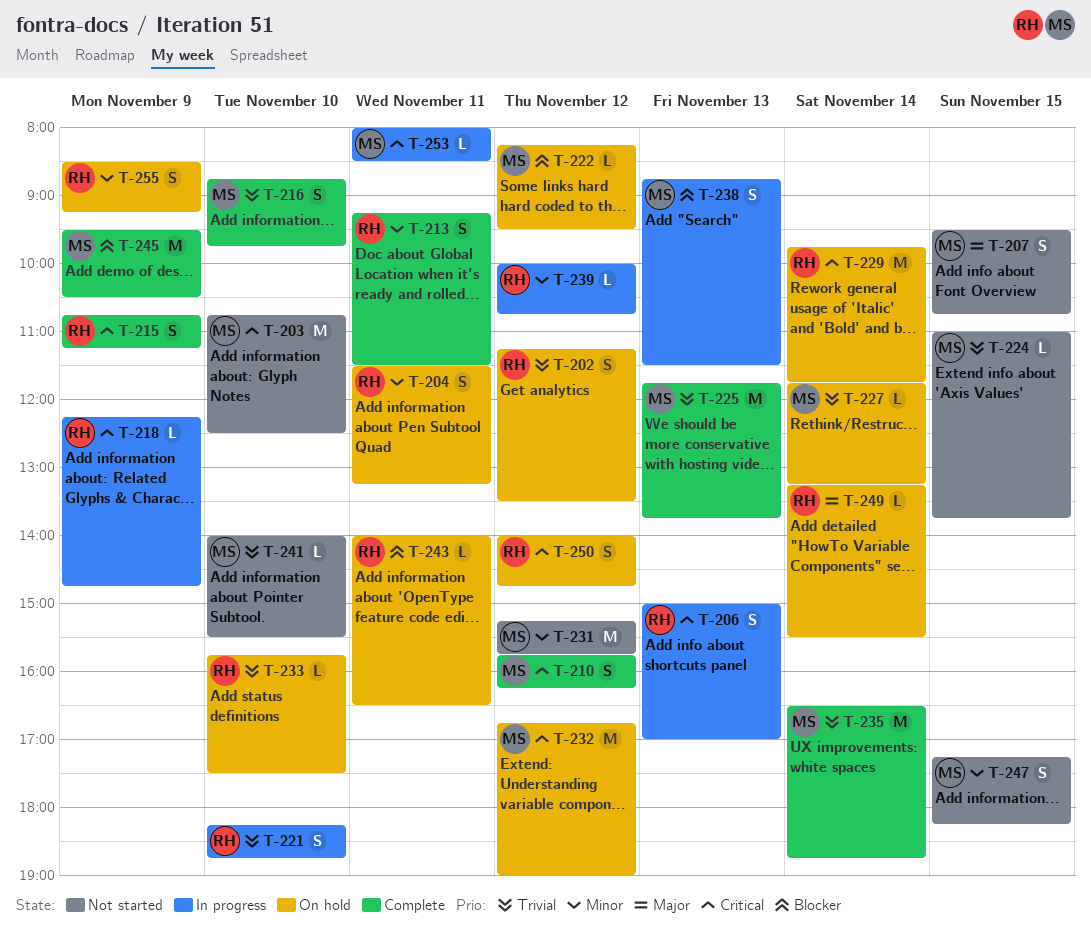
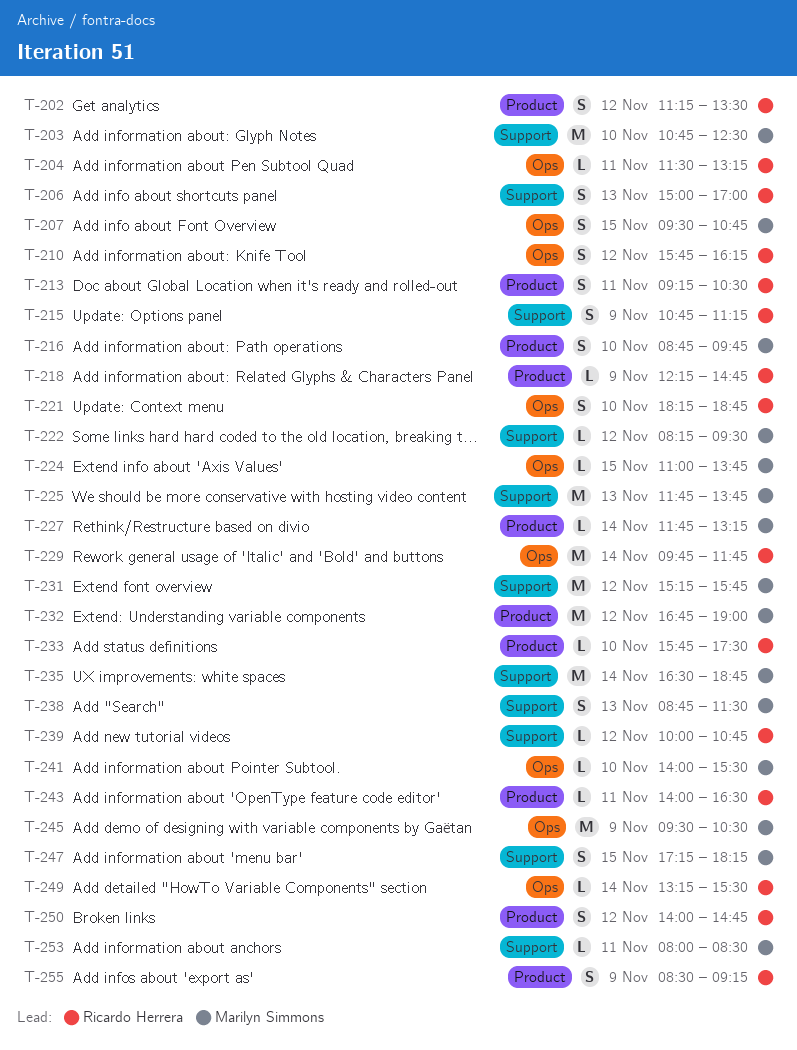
T-204, estimate: S -> L
T-210, owner: Marilyn Simmons -> Ricardo Herrera
T-213, ends: 11:30 -> 10:30

